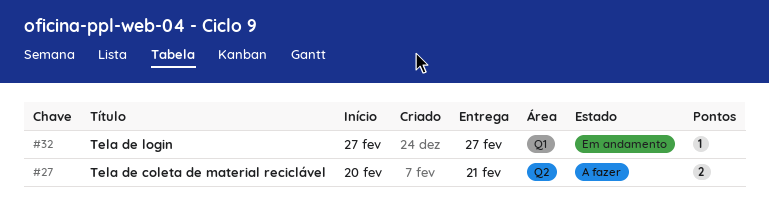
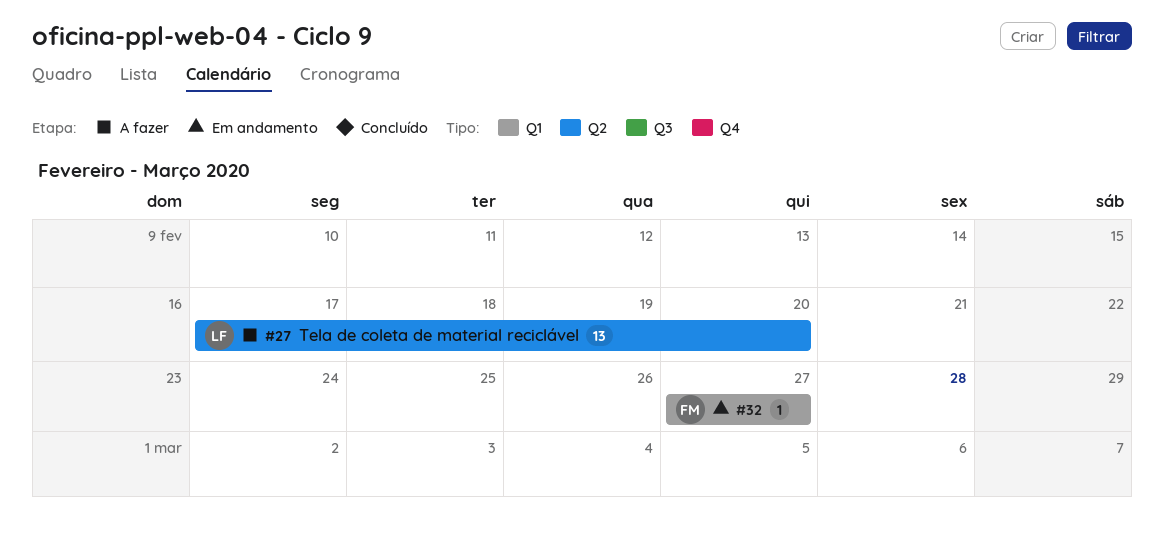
#27, estimate: 2 -> 13
#27, start: Feb 20 -> Feb 17
#27, due: Feb 21 -> Feb 20

